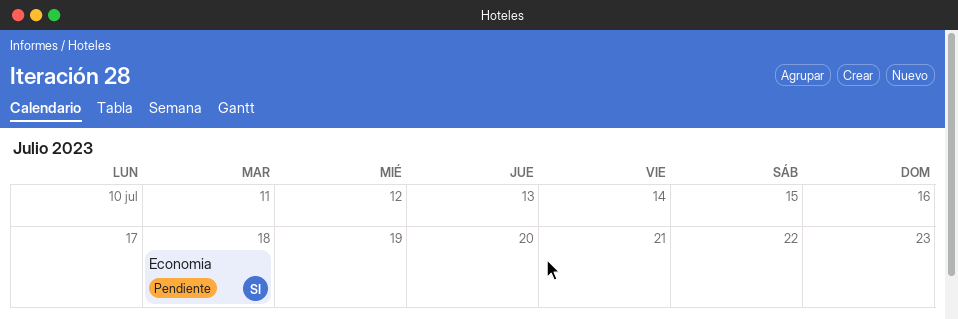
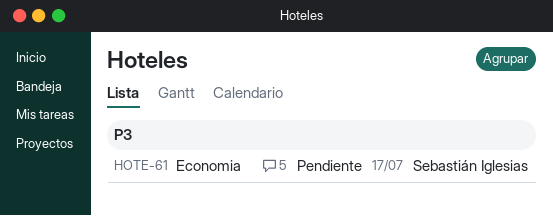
Economia, due: Jul 18 -> Jul 17

